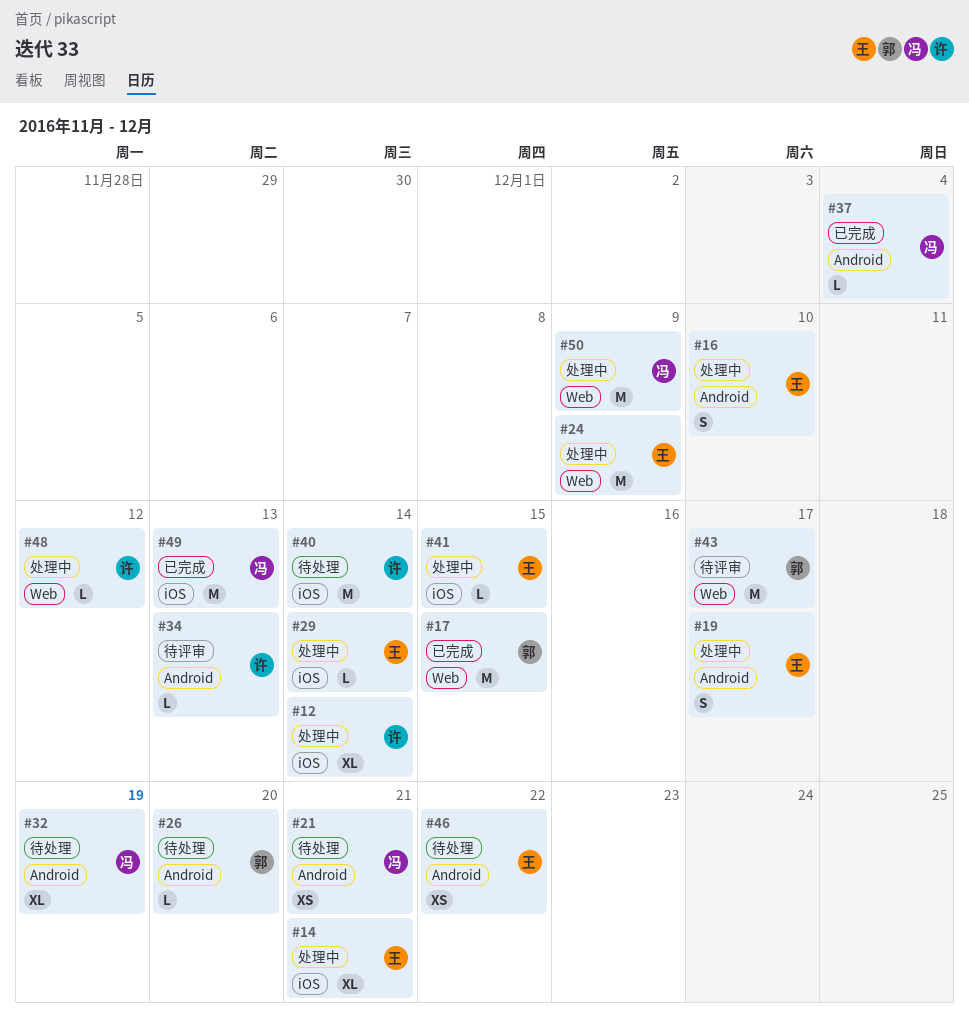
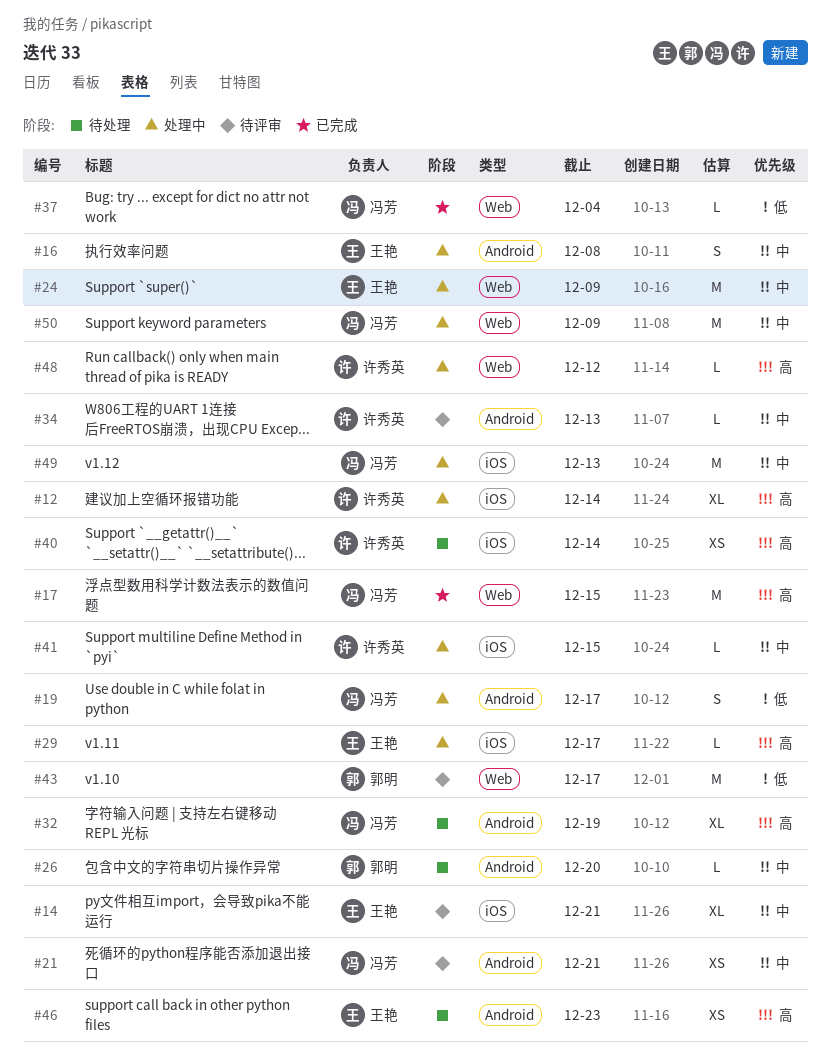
#14, status: 处理中 -> 待评审
#16, due: Dec 10 -> Dec 8
#17, owner: 郭明 -> 冯芳
#19, owner: 王艳 -> 冯芳
#21, status: 待处理 -> 待评审
#29, due: Dec 14 -> Dec 17
#37, label: Android -> Web
#40, estimate: M -> XS
#41, owner: 王艳 -> 许秀英
#46, due: Dec 22 -> Dec 23
#49, status: 已完成 -> 处理中

